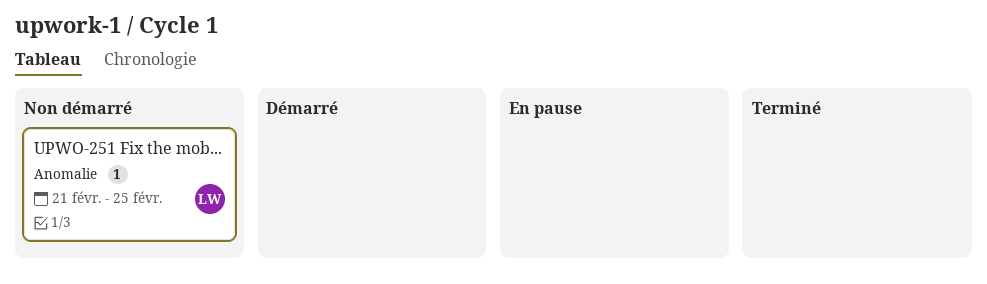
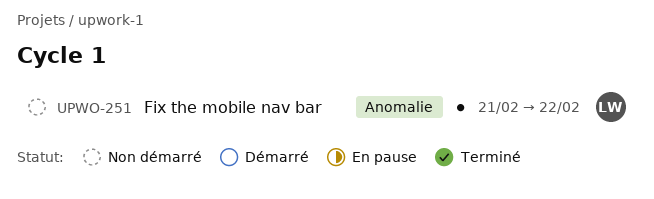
UPWO-251, due: Feb 25 -> Feb 22

